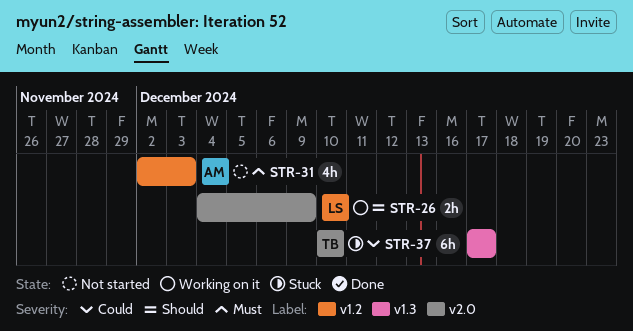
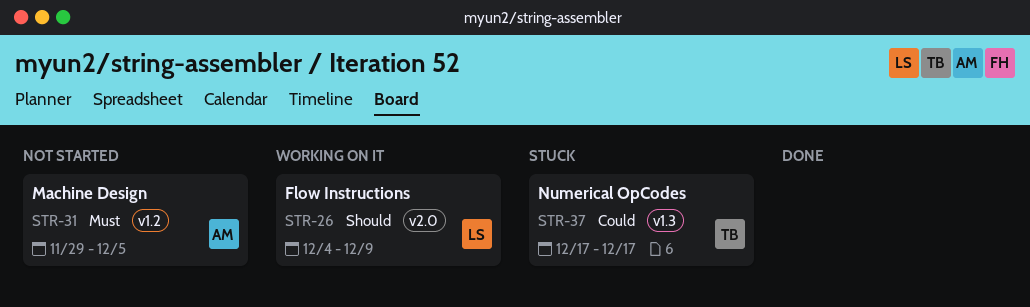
STR-31, start: Dec 2 -> Nov 29
STR-31, due: Dec 3 -> Dec 5

